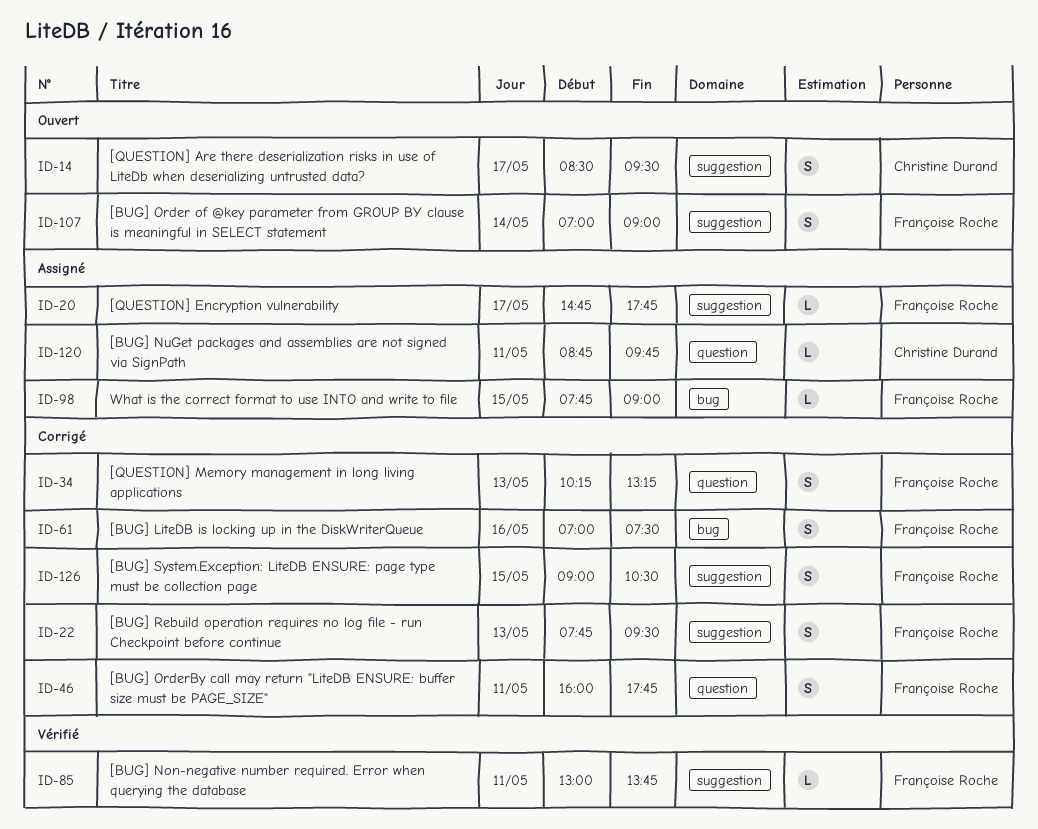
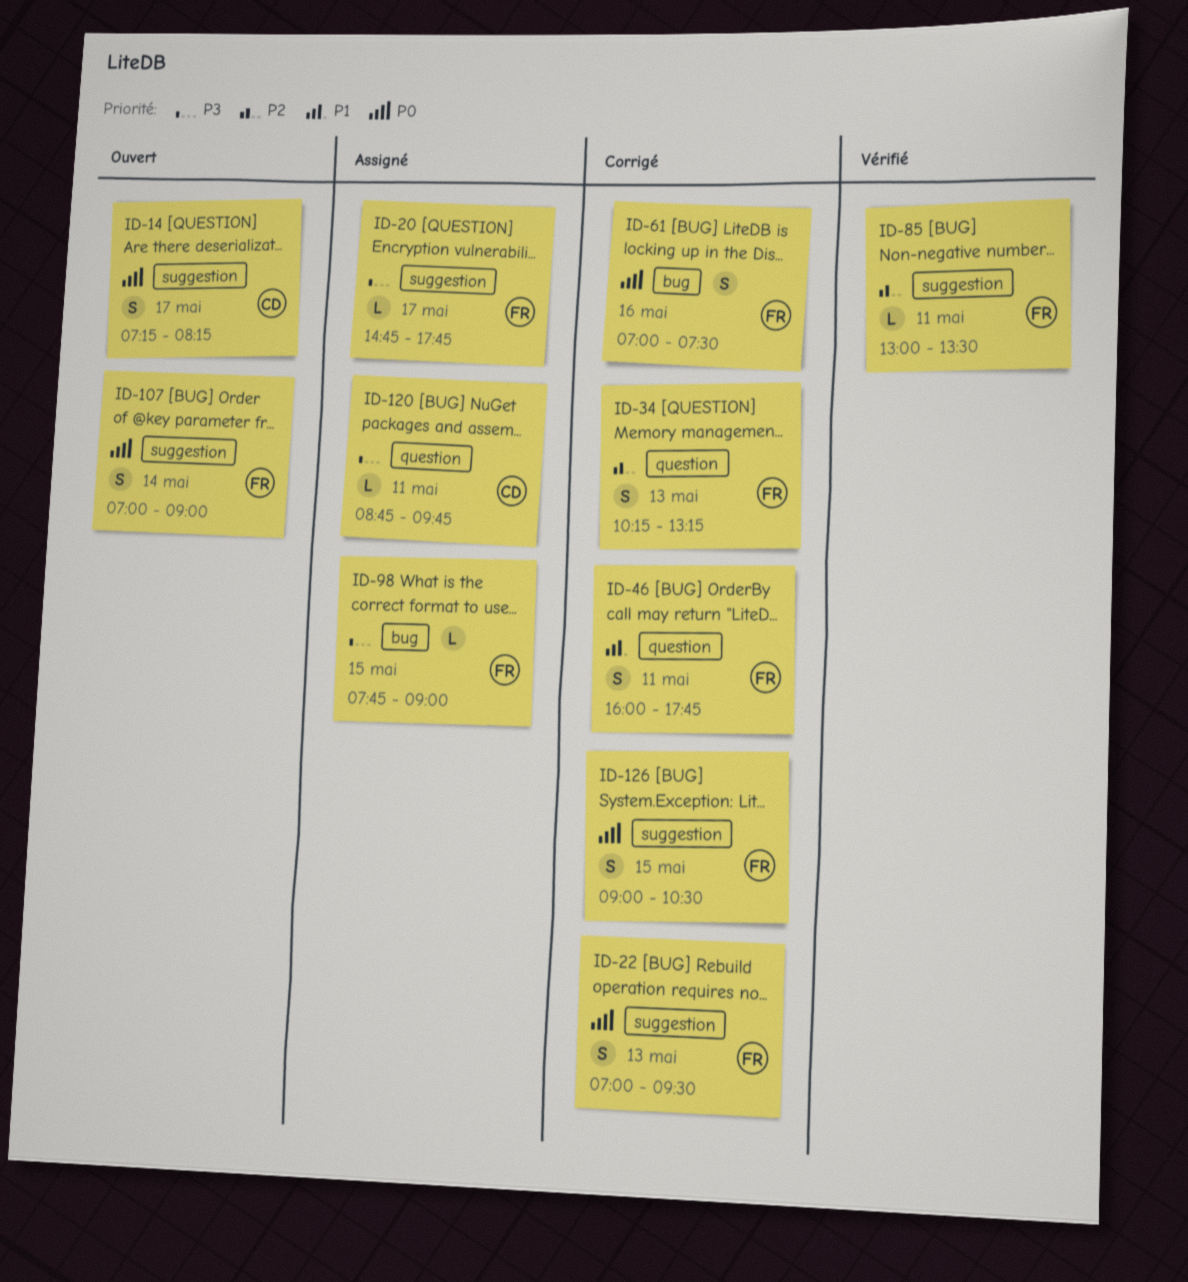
ID-14, begins: 08:30 -> 07:15
ID-14, ends: 09:30 -> 08:15
ID-22, begins: 07:45 -> 07:00
ID-85, ends: 13:45 -> 13:30

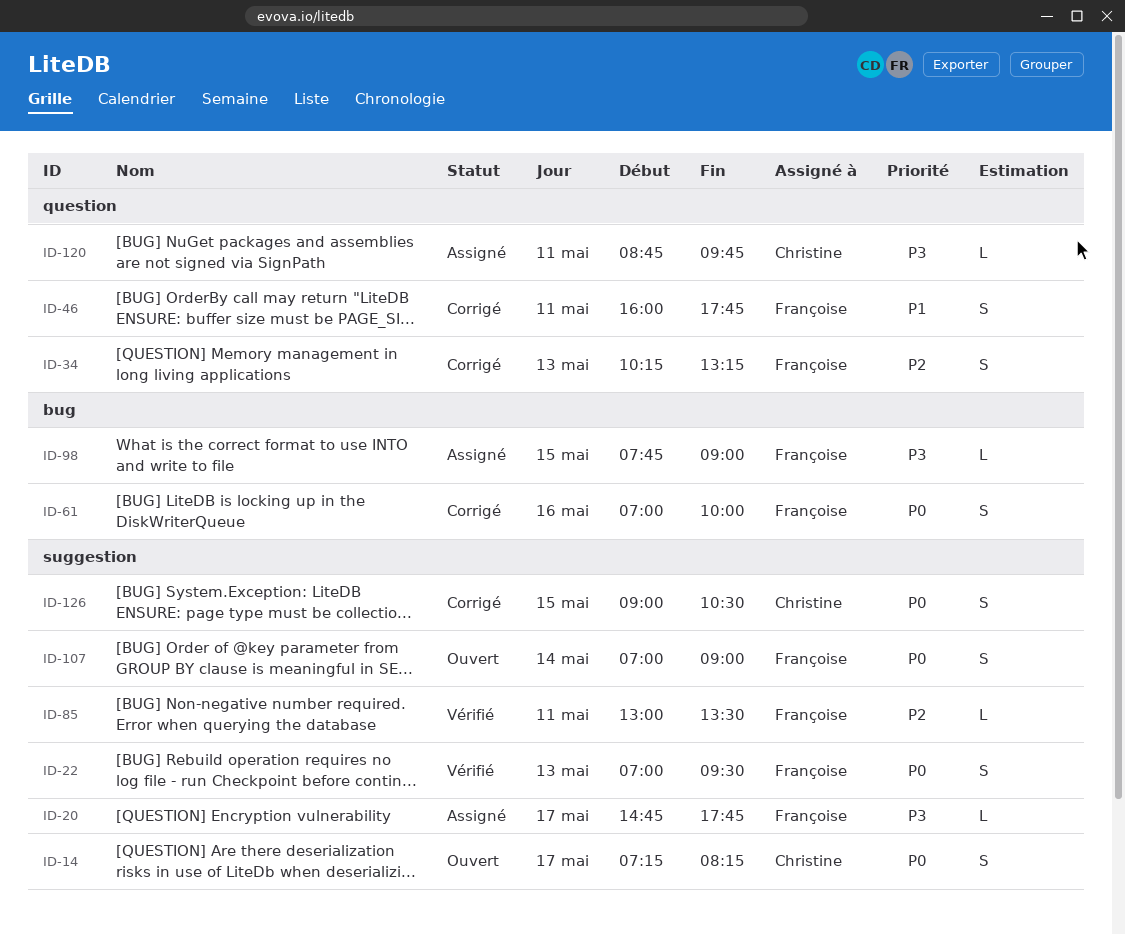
ID-22, status: Corrigé -> Vérifié
ID-61, ends: 07:30 -> 10:00
ID-126, owner: Françoise -> Christine

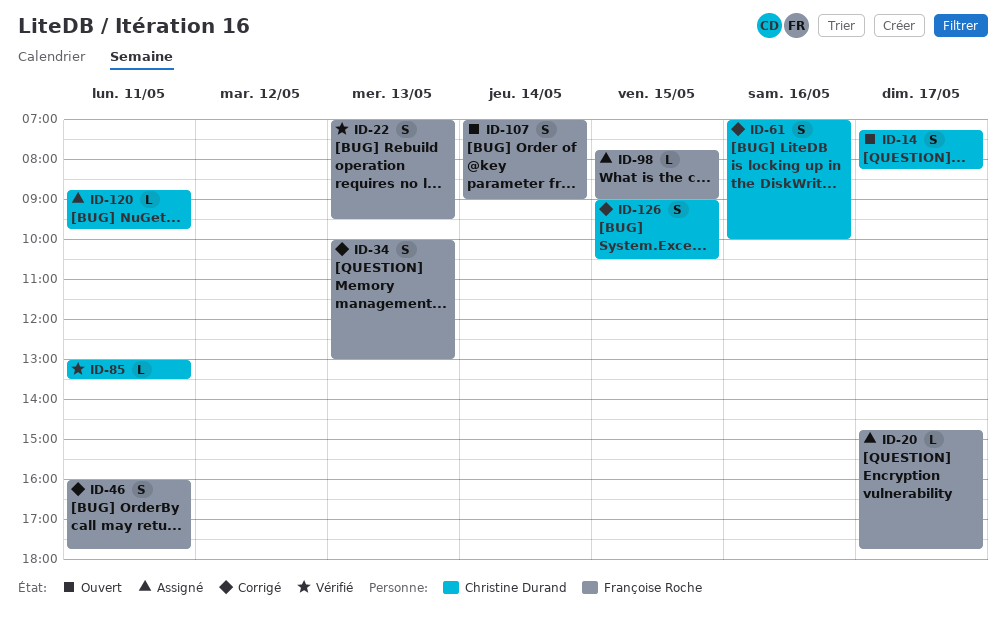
ID-34, begins: 10:15 -> 10:00
ID-34, ends: 13:15 -> 13:00
ID-61, owner: Françoise Roche -> Christine Durand
ID-85, owner: Françoise Roche -> Christine Durand

